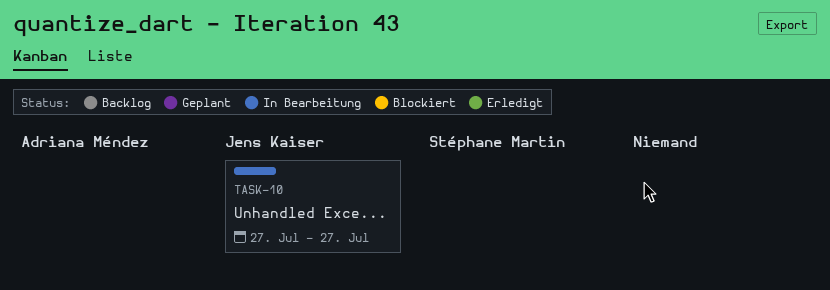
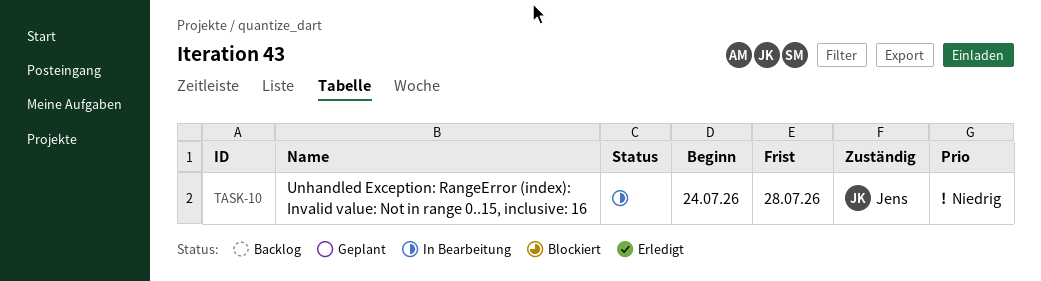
TASK-10, start: Jul 27 -> Jul 24
TASK-10, due: Jul 27 -> Jul 28

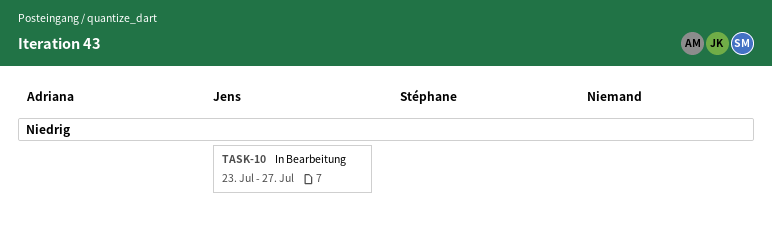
TASK-10, start: Jul 24 -> Jul 23
TASK-10, due: Jul 28 -> Jul 27

